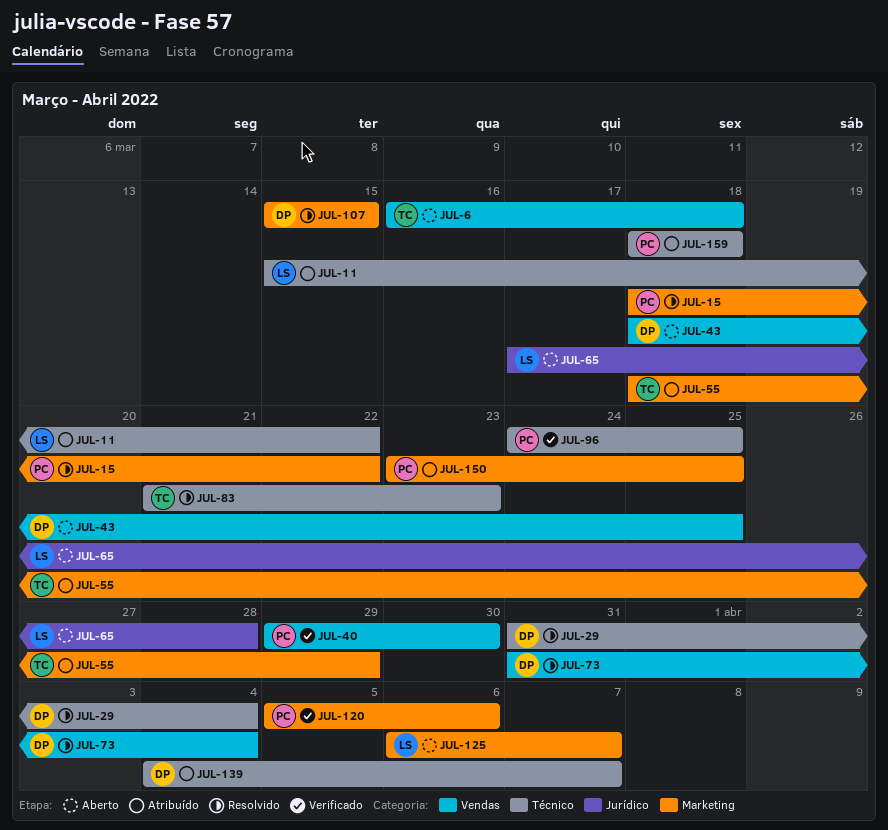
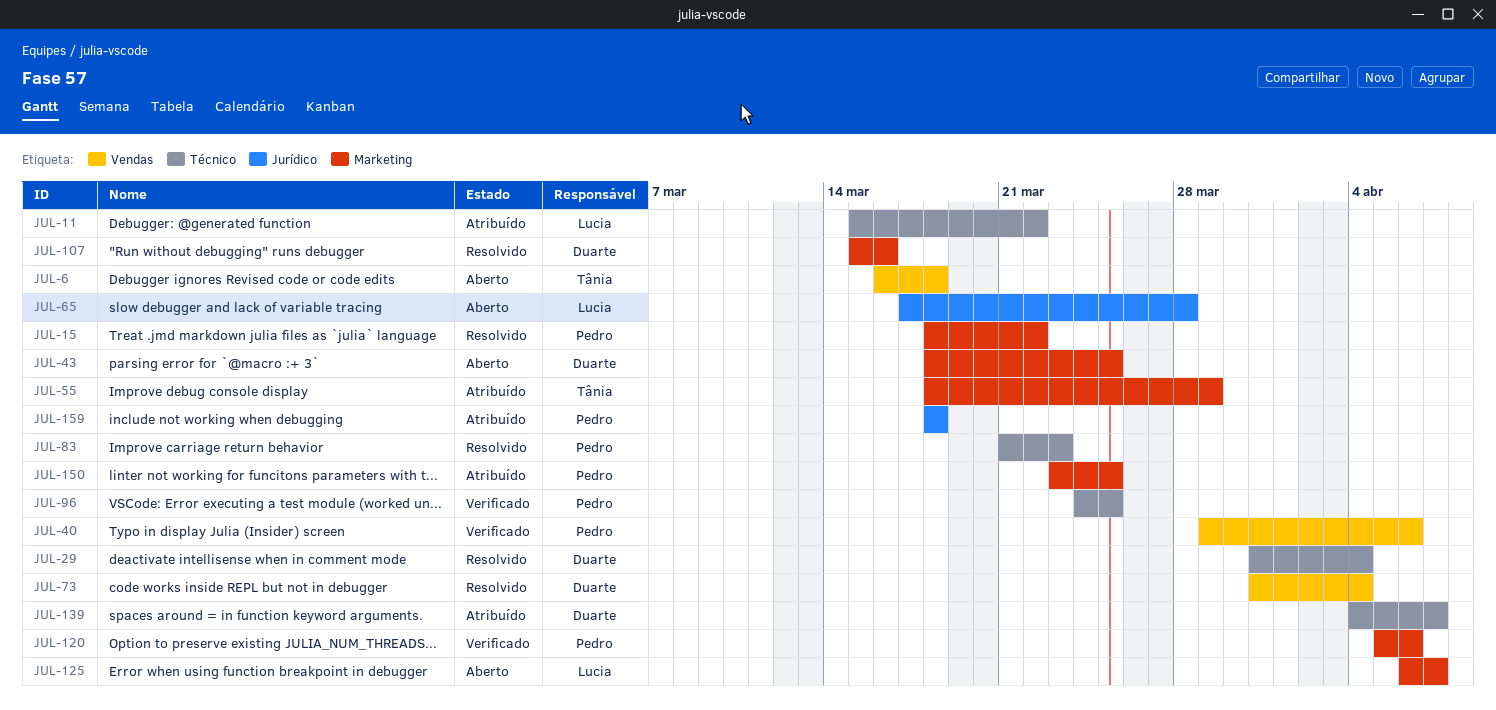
JUL-40, due: Mar 30 -> Apr 6
JUL-43, label: Vendas -> Marketing
JUL-83, owner: Tânia -> Pedro
JUL-107, due: Mar 15 -> Mar 16
JUL-159, label: Técnico -> Jurídico

